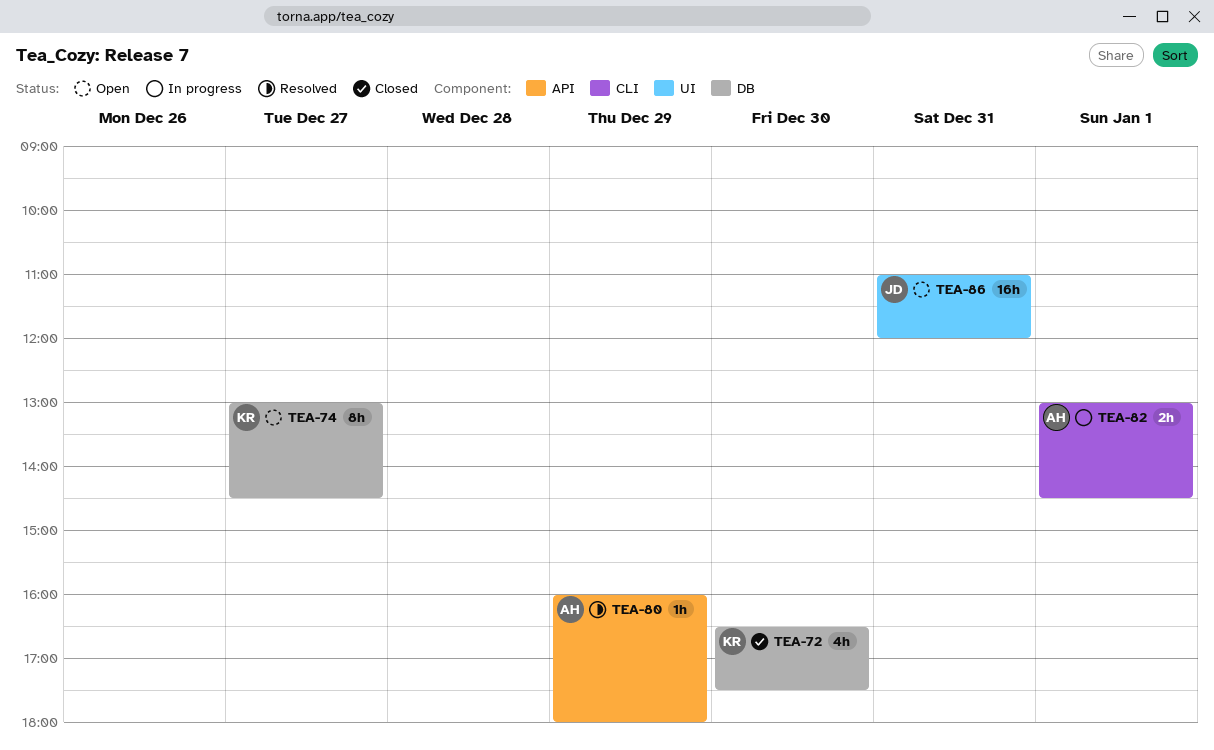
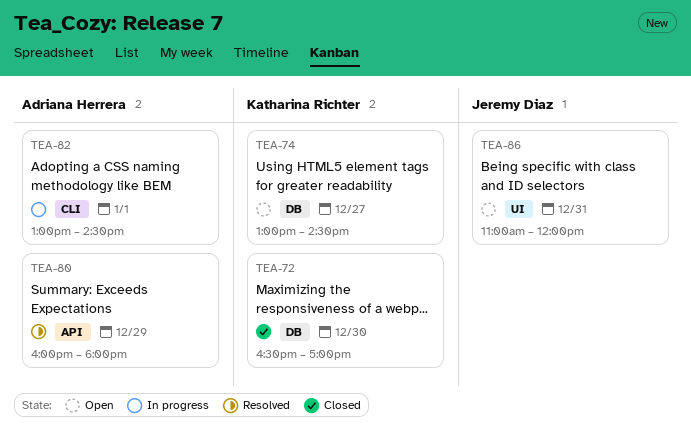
TEA-72, ends: 17:30 -> 17:00

